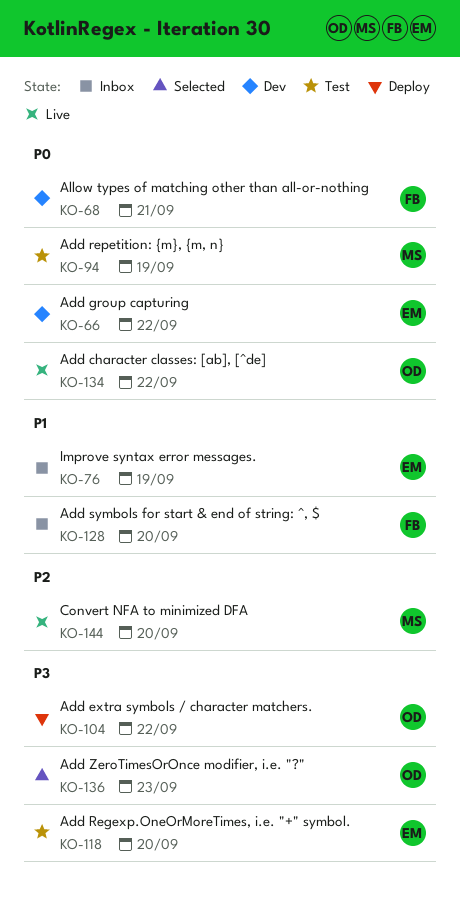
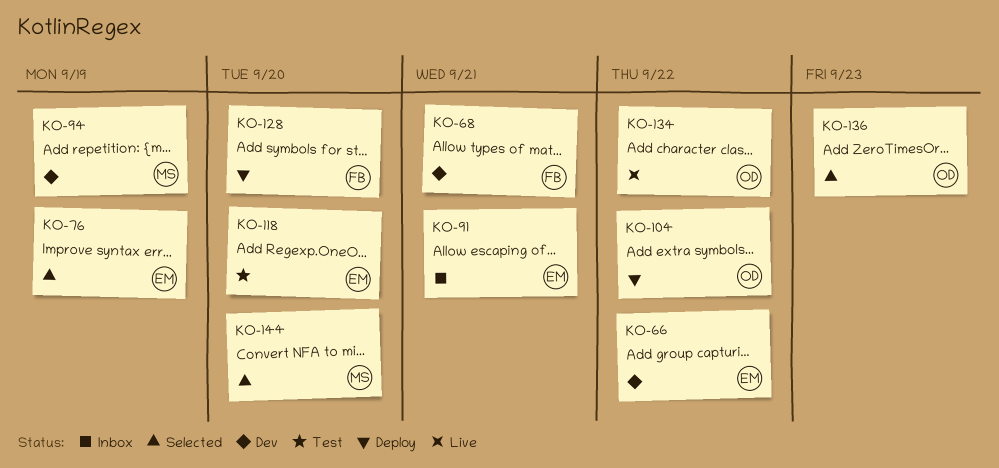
KO-76, status: Inbox -> Selected
KO-91: none -> present
KO-94, status: Test -> Dev
KO-128, status: Inbox -> Deploy
KO-144, status: Live -> Selected

